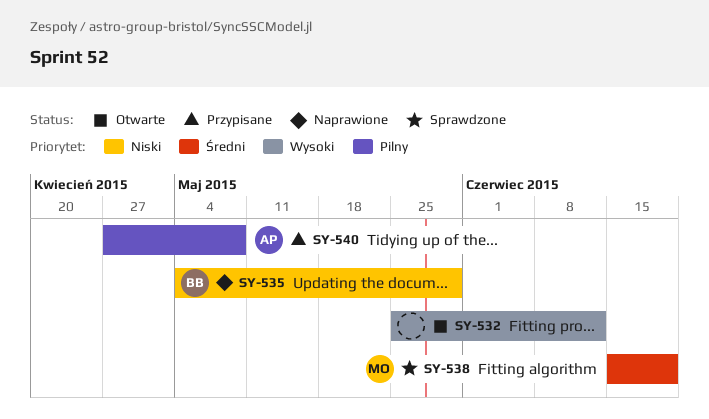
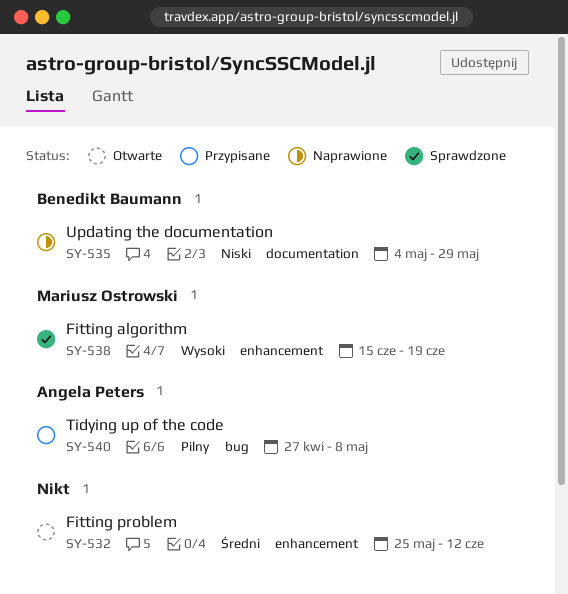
SY-532, priority: Wysoki -> Średni
SY-538, priority: Średni -> Wysoki

